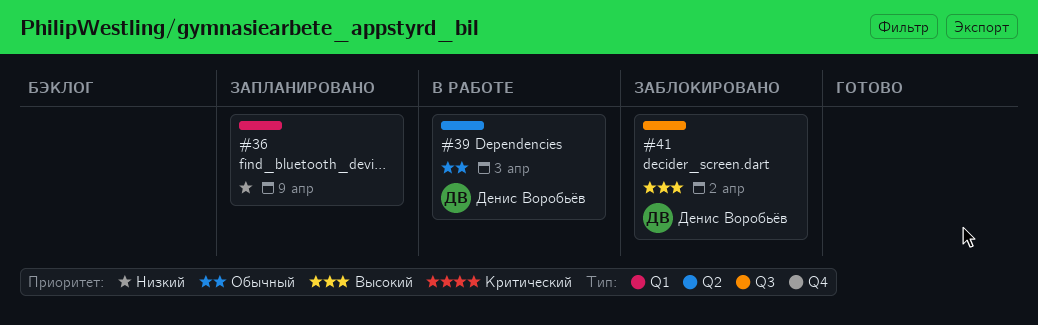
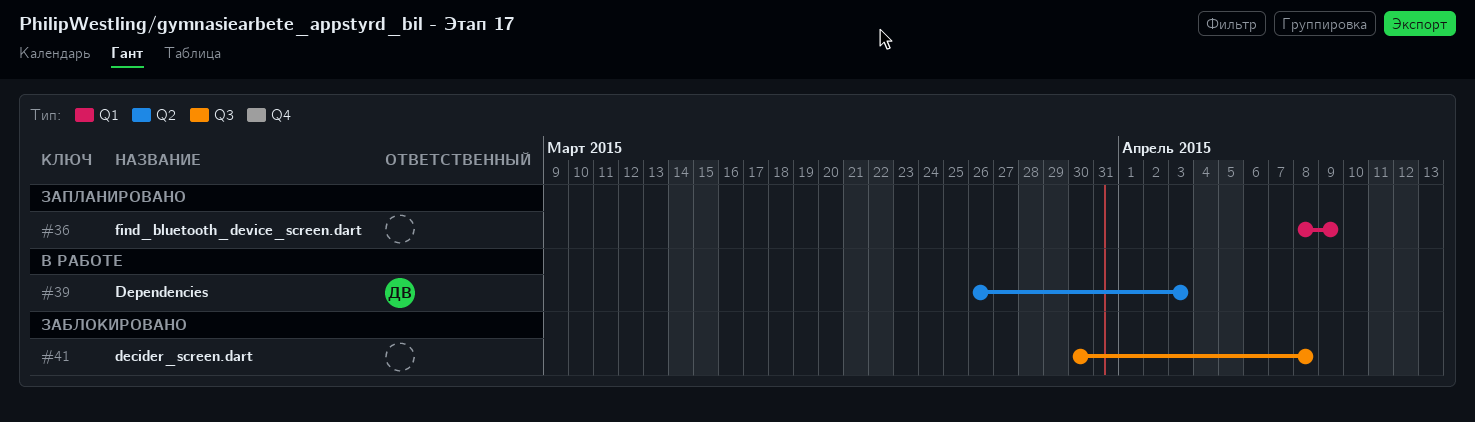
#41, owner: Денис Воробьёв -> none
#41, due: Apr 2 -> Apr 8

